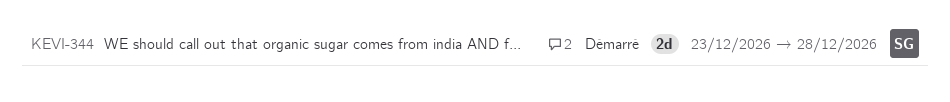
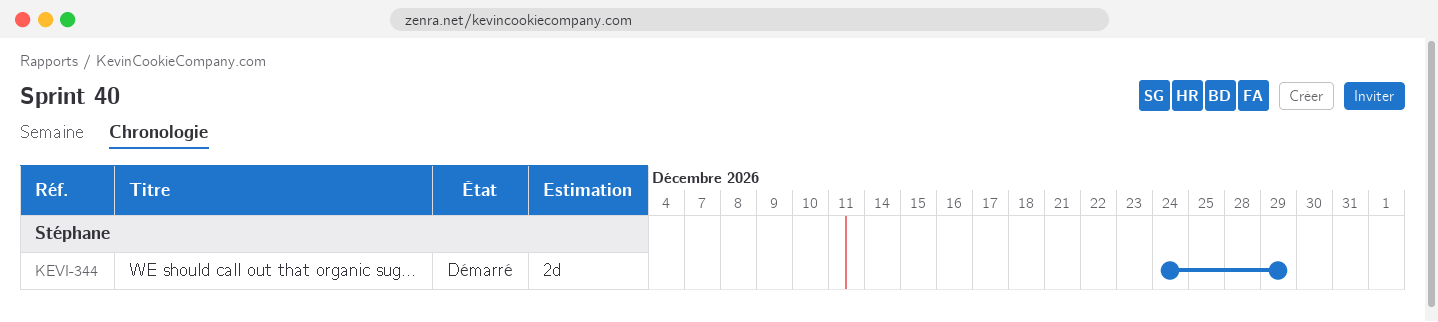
KEVI-344, start: Dec 23 -> Dec 24
KEVI-344, due: Dec 28 -> Dec 29

